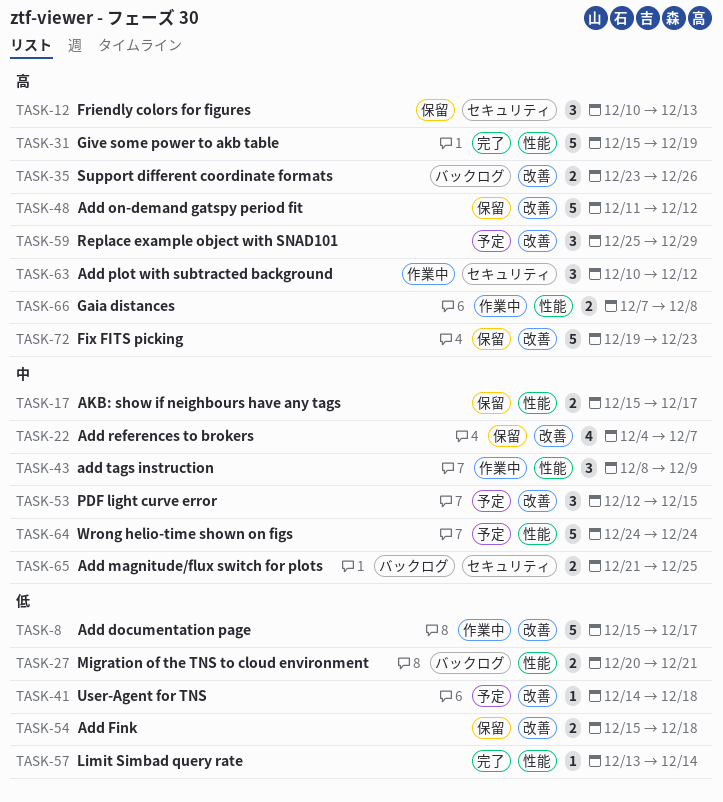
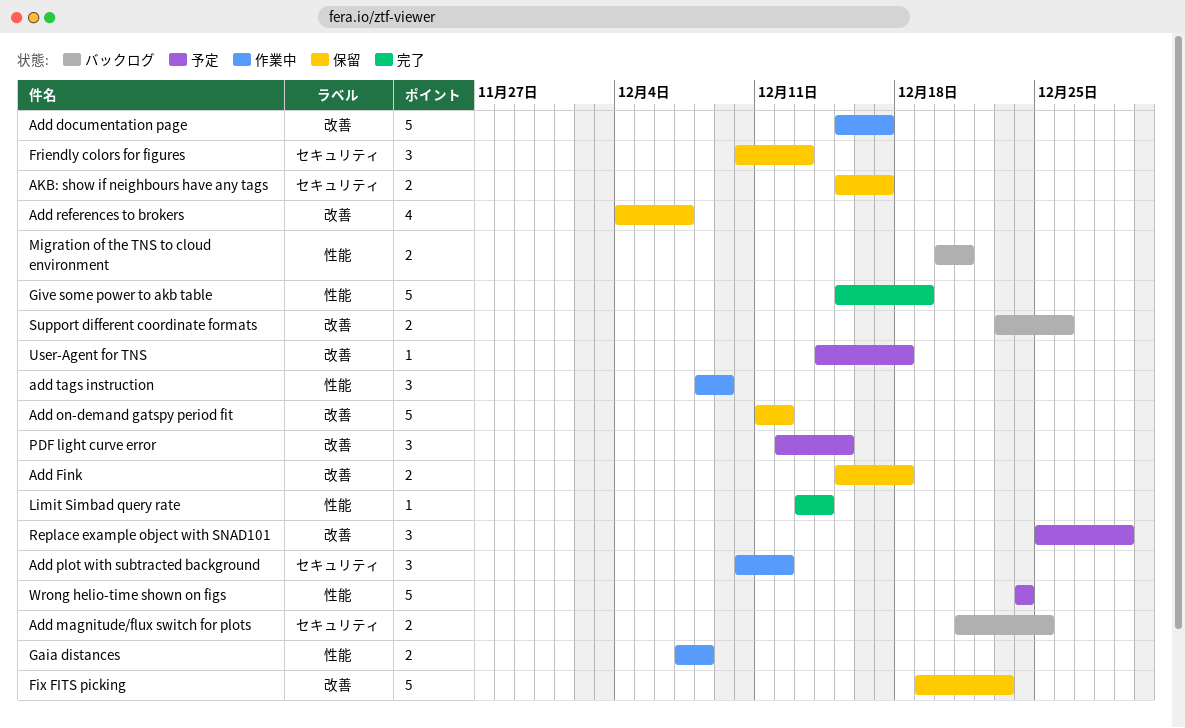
AKB: show if neighbours have any tags, label: 性能 -> セキュリティ

